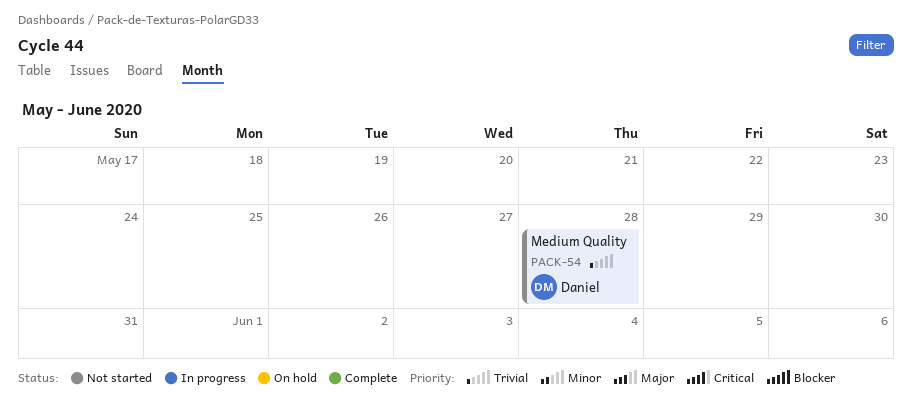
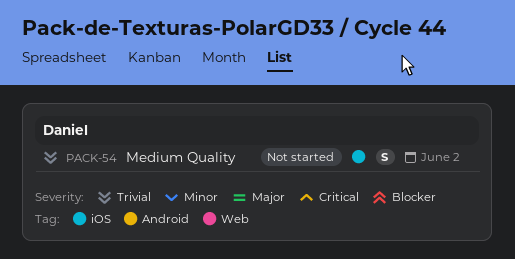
PACK-54, due: May 28 -> Jun 2

